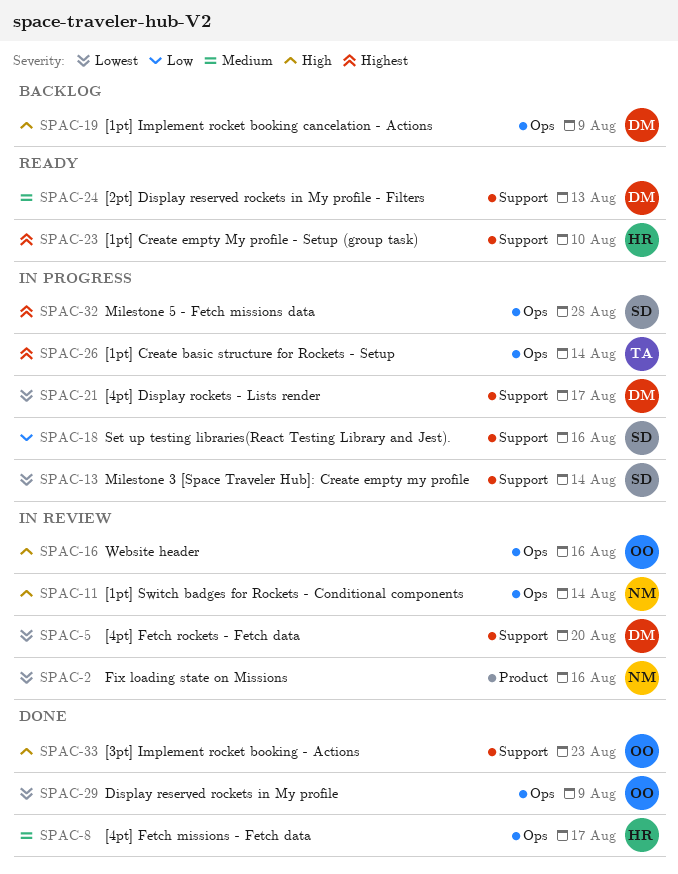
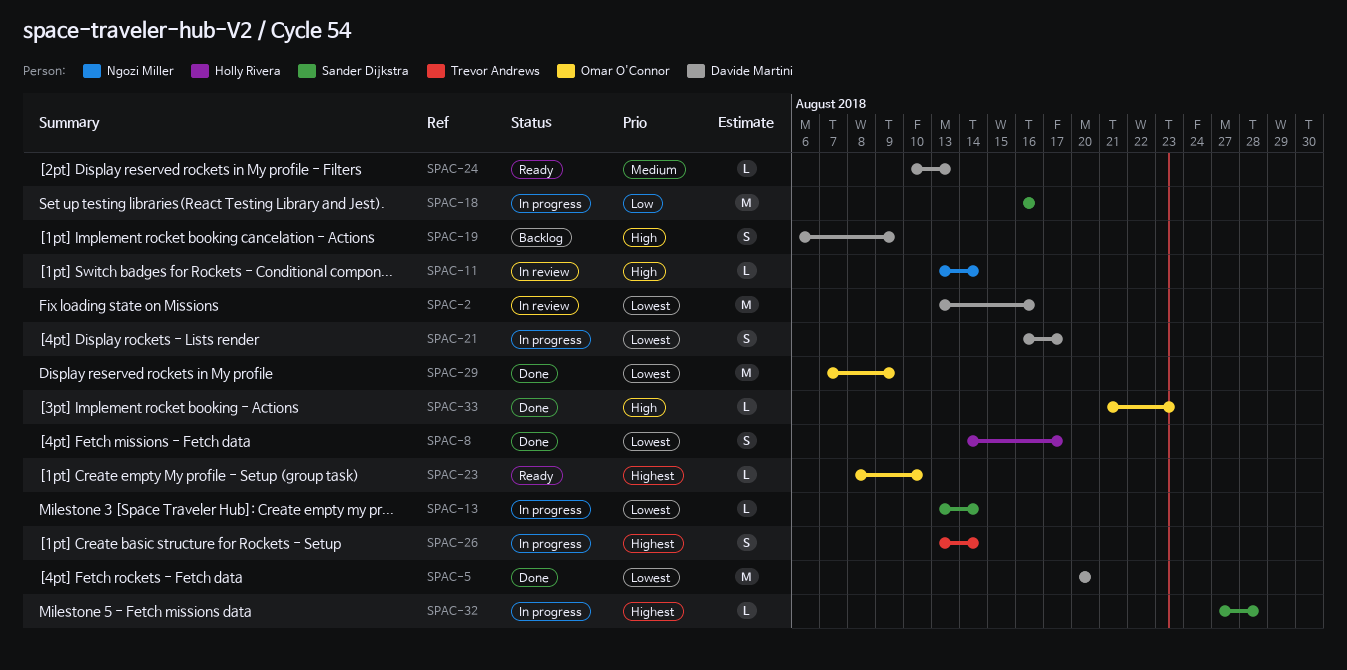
SPAC-2, owner: Ngozi Miller -> Davide Martini
SPAC-5, status: In review -> Done
SPAC-8, priority: Medium -> Lowest
SPAC-16: present -> none
SPAC-23, owner: Holly Rivera -> Omar O'Connor

